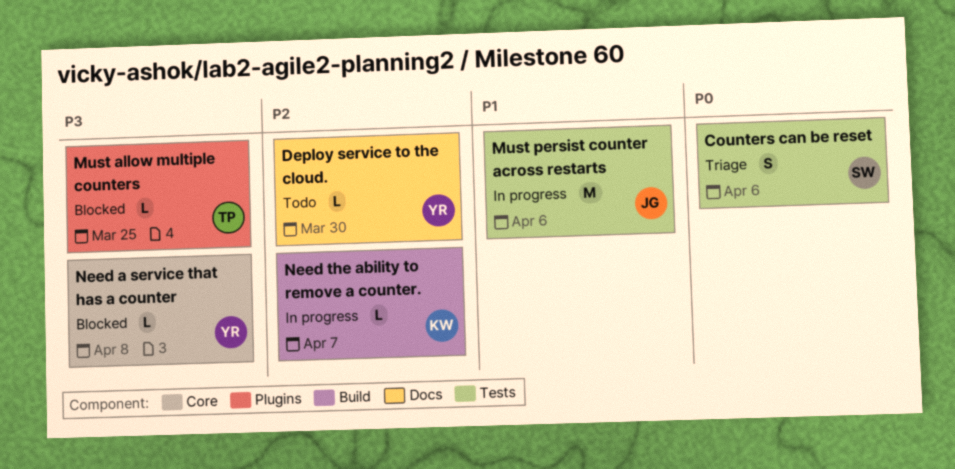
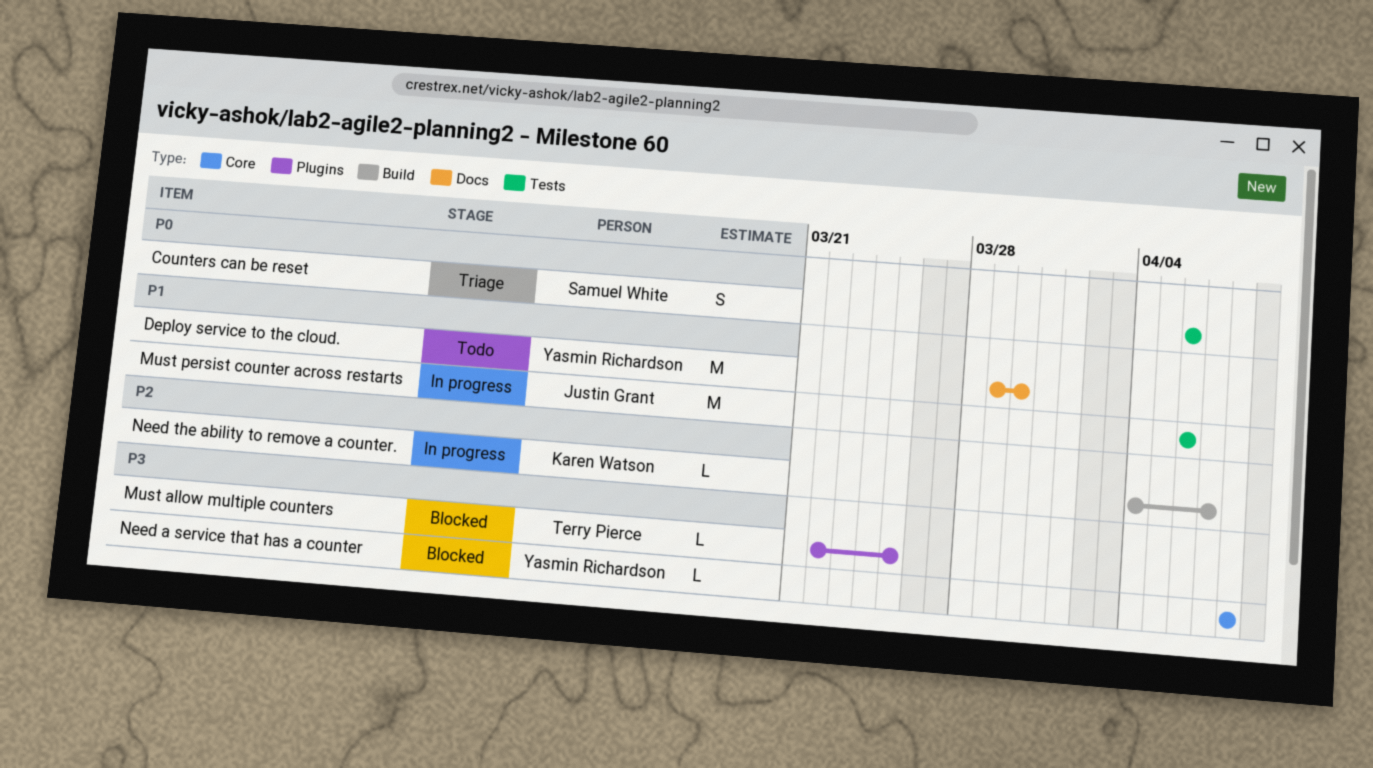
Deploy service to the cloud., priority: P2 -> P1
Deploy service to the cloud., estimate: L -> M

